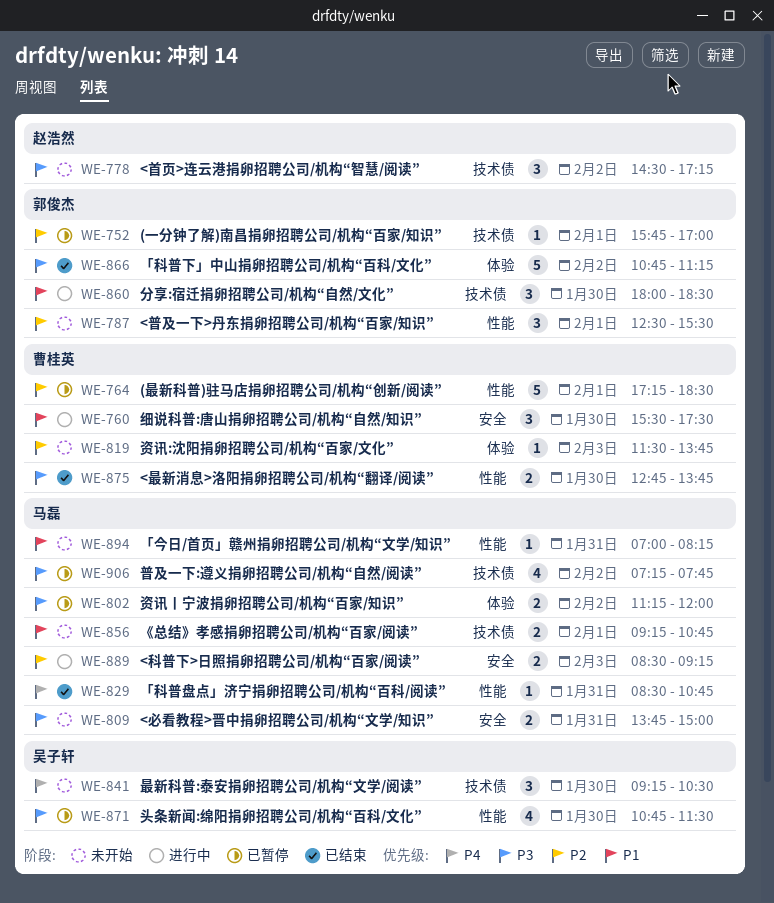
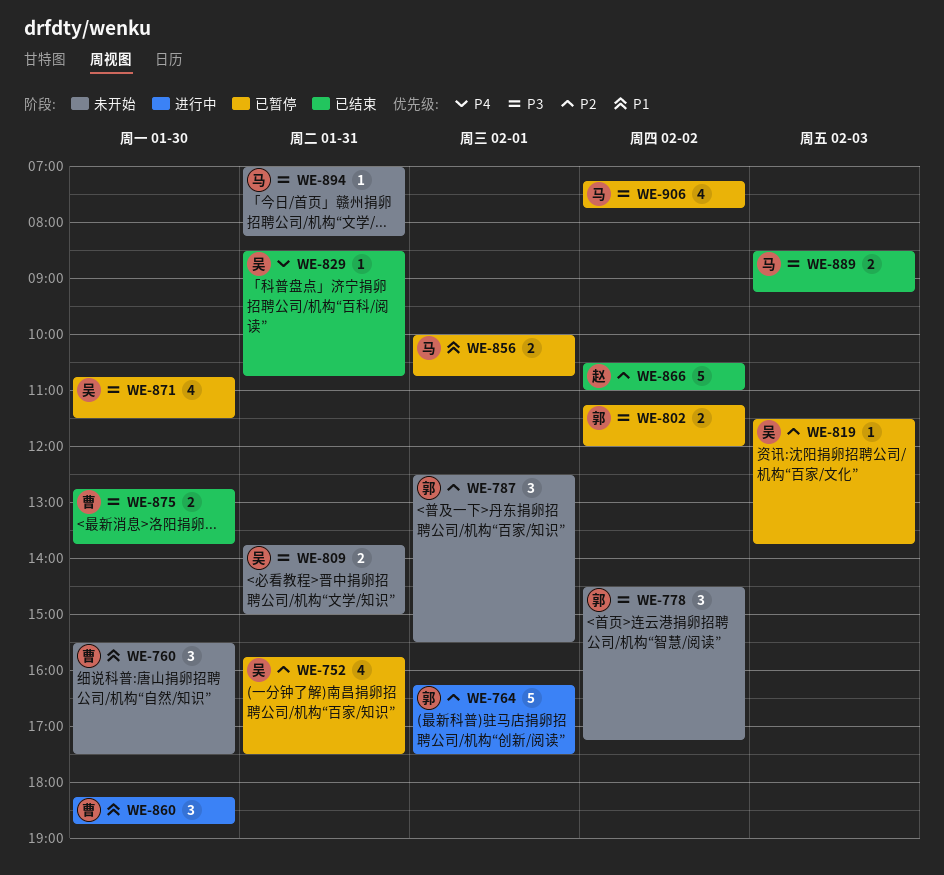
WE-752, owner: 郭俊杰 -> 吴子轩
WE-752, estimate: 1 -> 4
WE-752, day: Feb 1 -> Jan 31
WE-752, ends: 17:00 -> 17:30
WE-760, status: 进行中 -> 未开始
WE-764, status: 已暂停 -> 进行中
WE-764, owner: 曹桂英 -> 郭俊杰
WE-764, begins: 17:15 -> 16:15
WE-764, ends: 18:30 -> 17:30
WE-778, owner: 赵浩然 -> 郭俊杰
WE-802, owner: 马磊 -> 郭俊杰
WE-809, owner: 马磊 -> 吴子轩
WE-819, status: 未开始 -> 已暂停
WE-819, owner: 曹桂英 -> 吴子轩
WE-829, owner: 马磊 -> 吴子轩
WE-841: present -> none
WE-856, status: 未开始 -> 已暂停
WE-856, begins: 09:15 -> 10:00
WE-860, owner: 郭俊杰 -> 曹桂英
WE-860, begins: 18:00 -> 18:15
WE-860, ends: 18:30 -> 18:45
WE-866, owner: 郭俊杰 -> 赵浩然
WE-866, priority: P3 -> P2
WE-866, begins: 10:45 -> 10:30
WE-866, ends: 11:15 -> 11:00
WE-889, status: 进行中 -> 已结束
WE-889, priority: P2 -> P3
WE-894, priority: P1 -> P3

